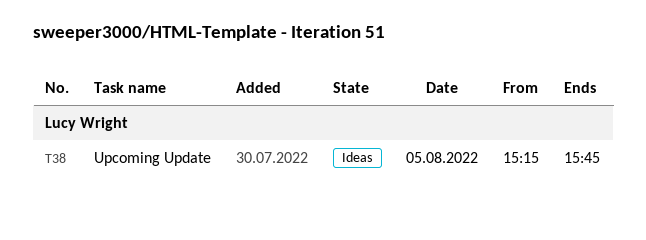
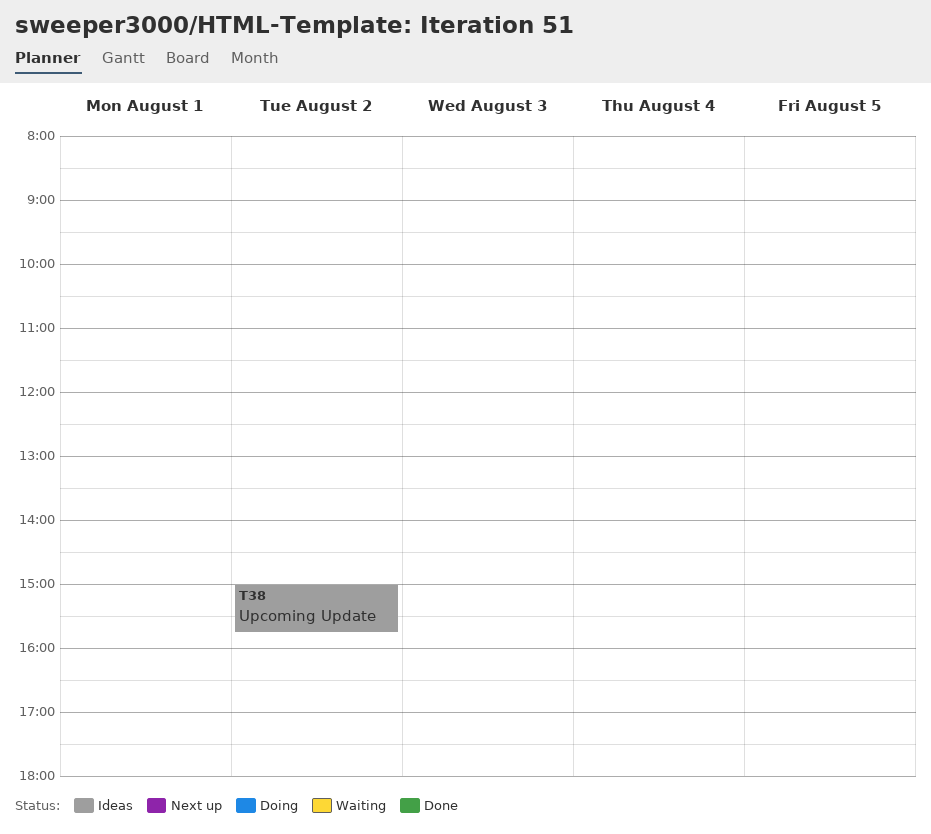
T38, day: Aug 5 -> Aug 2
T38, begins: 15:15 -> 15:00

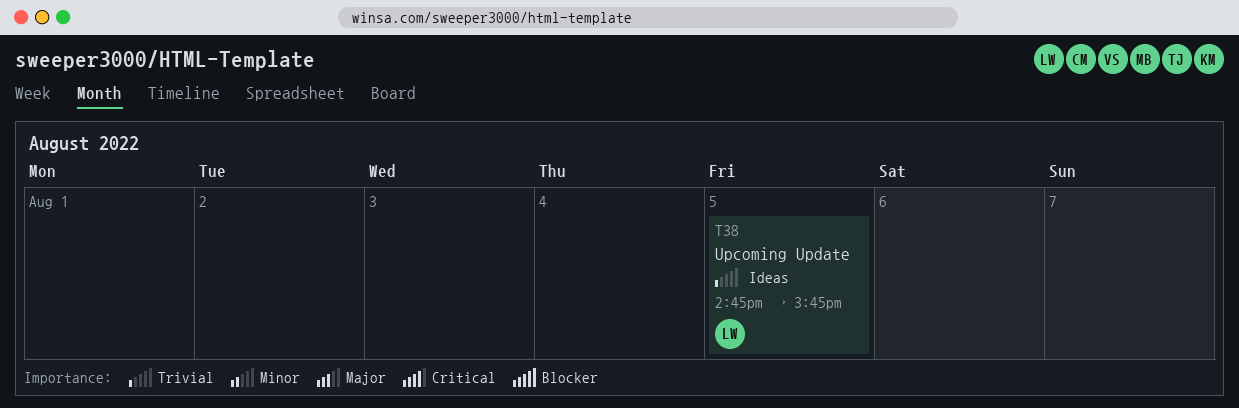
T38, day: Aug 2 -> Aug 5
T38, begins: 15:00 -> 14:45

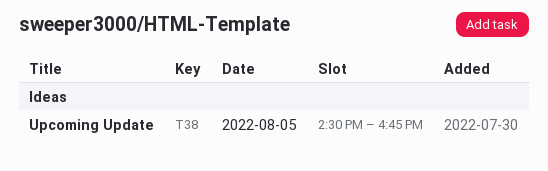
T38, begins: 14:45 -> 14:30
T38, ends: 15:45 -> 16:45

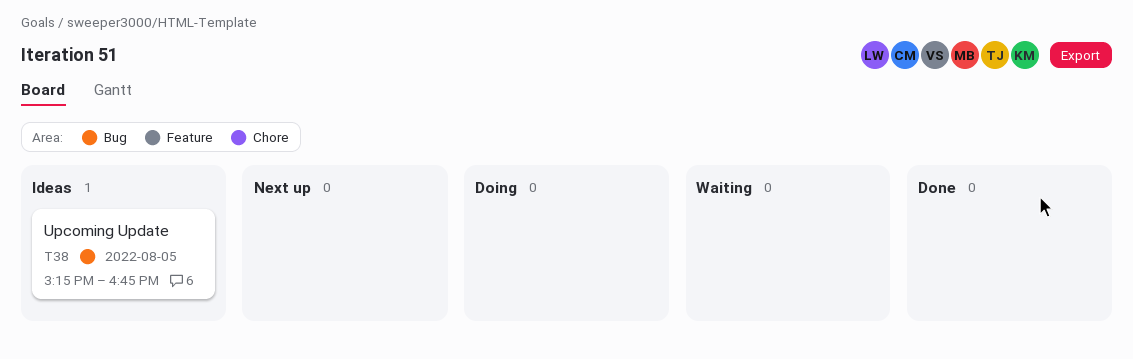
T38, begins: 14:30 -> 15:15

